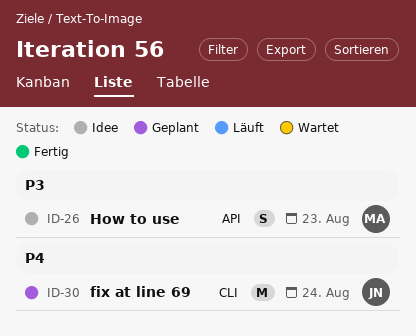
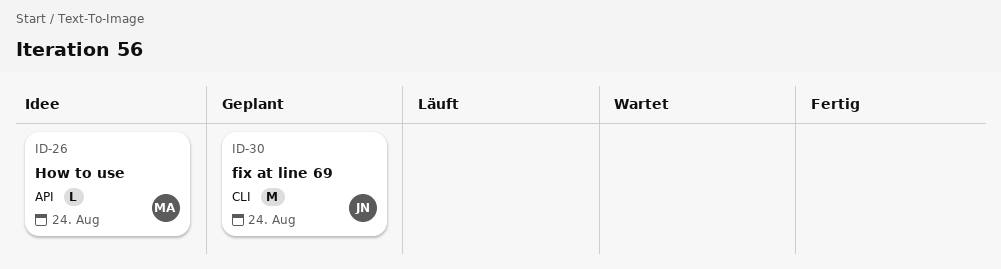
ID-26, estimate: S -> L
ID-26, due: Aug 23 -> Aug 24

